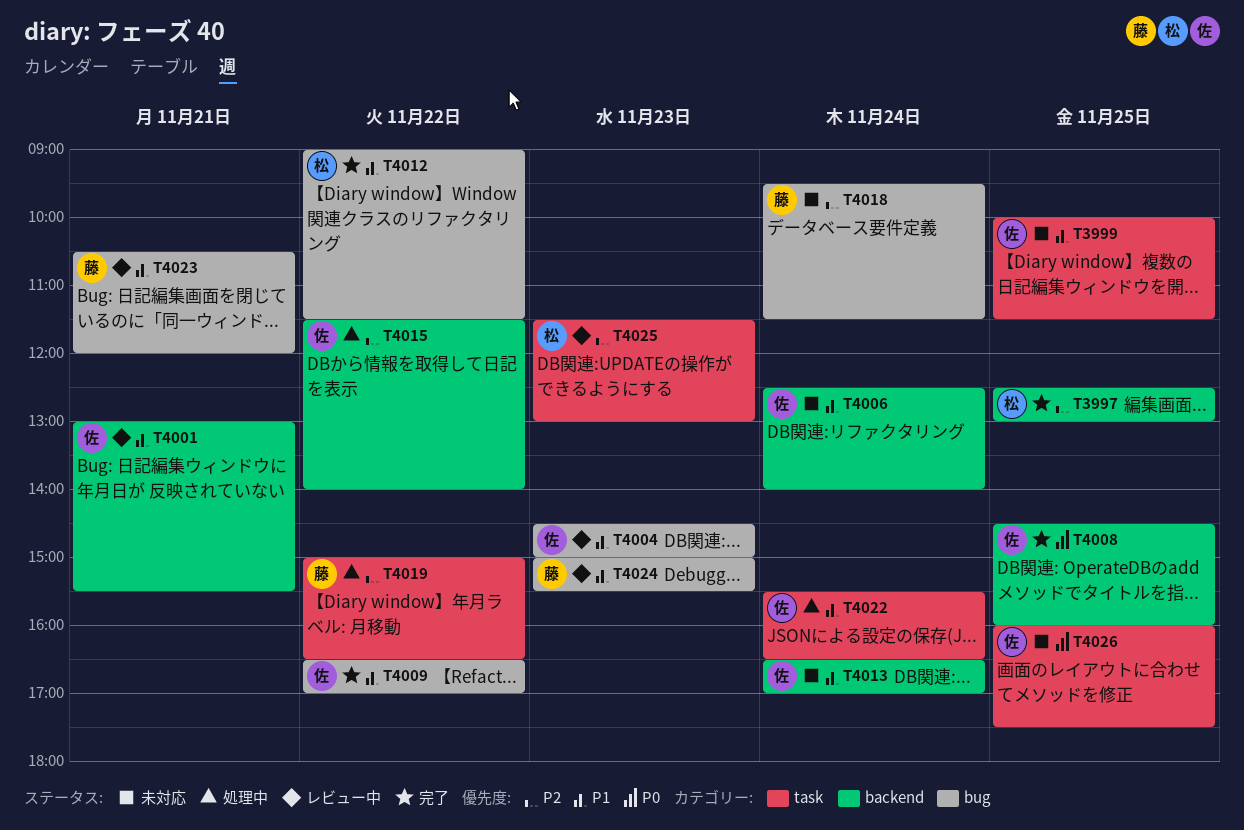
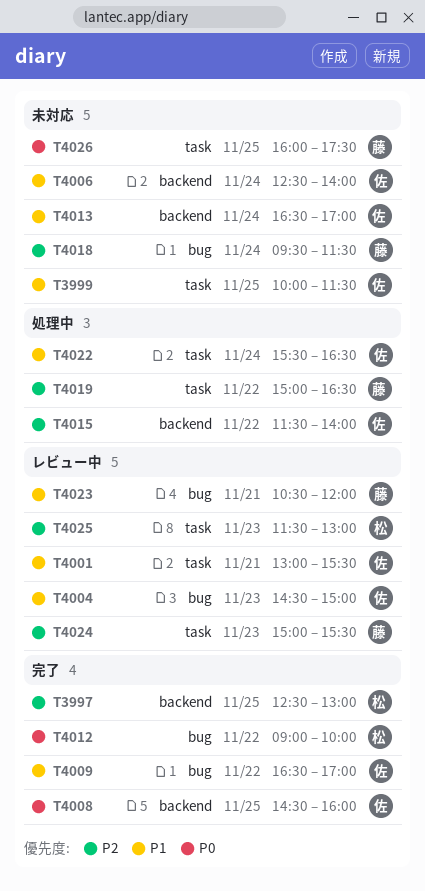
T4001, label: backend -> task
T4012, priority: P1 -> P0
T4012, ends: 11:30 -> 10:00
T4024, priority: P1 -> P2
T4024, label: bug -> task
T4026, owner: 佐 -> 藤

